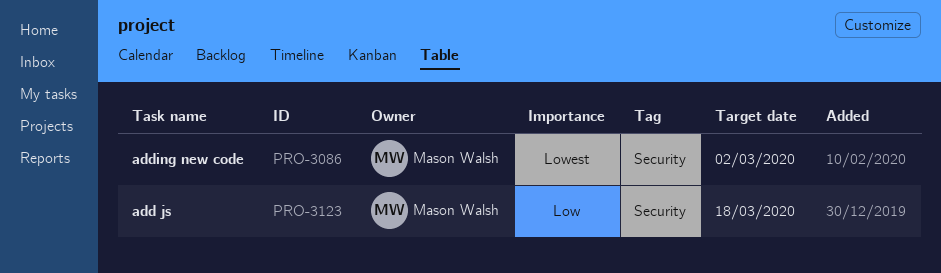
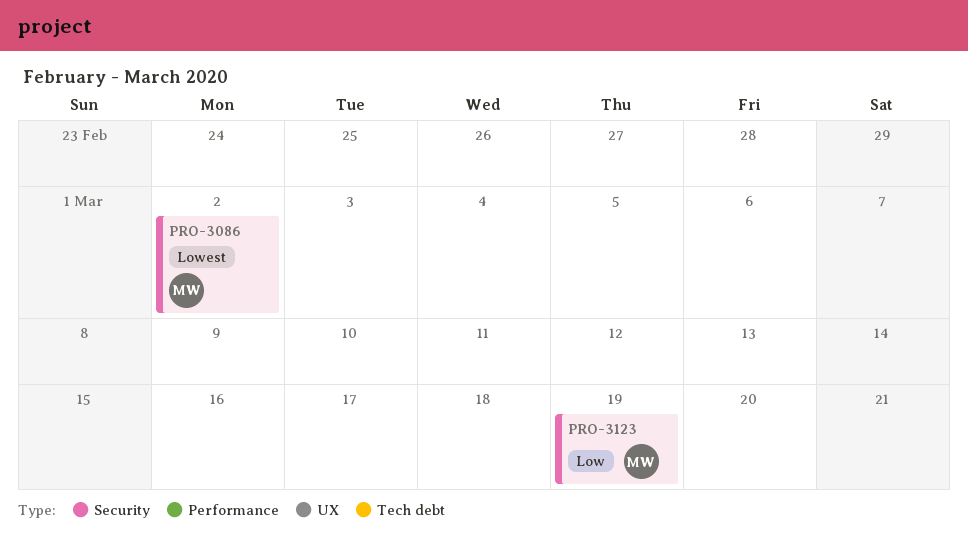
PRO-3123, due: Mar 18 -> Mar 19

